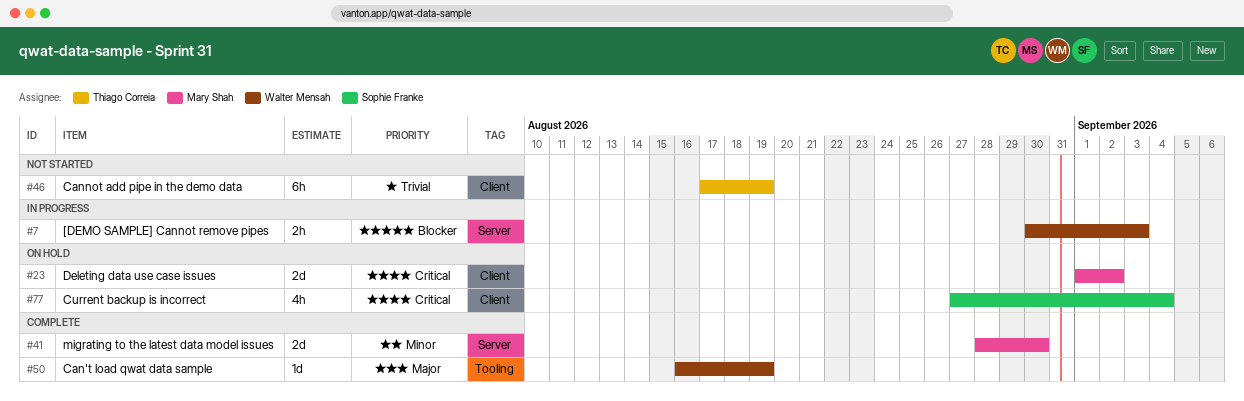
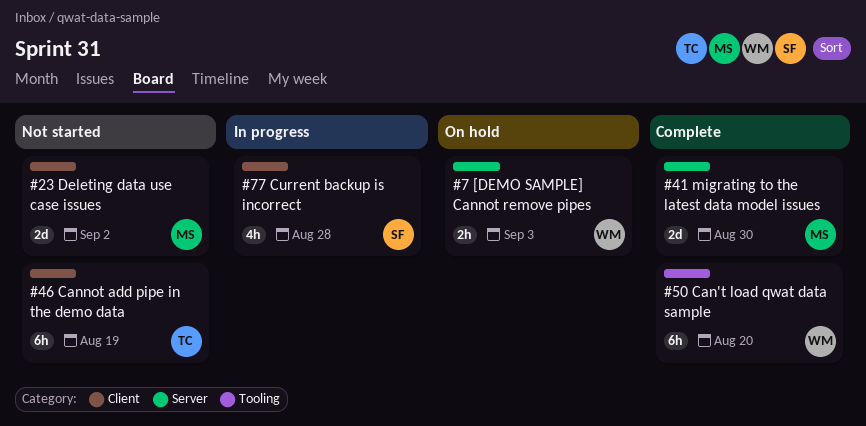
#7, status: In progress -> On hold
#23, status: On hold -> Not started
#50, estimate: 1d -> 6h
#50, due: Aug 19 -> Aug 20
#77, status: On hold -> In progress
#77, due: Sep 4 -> Aug 28

